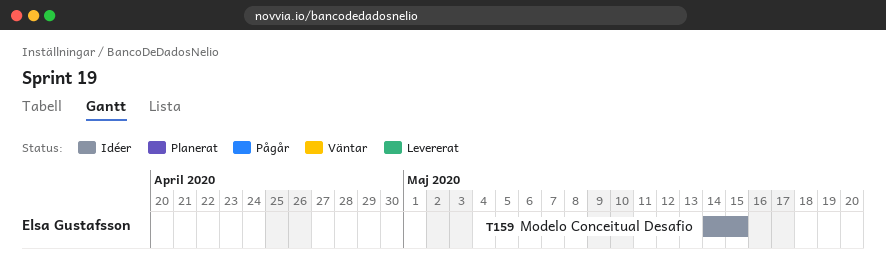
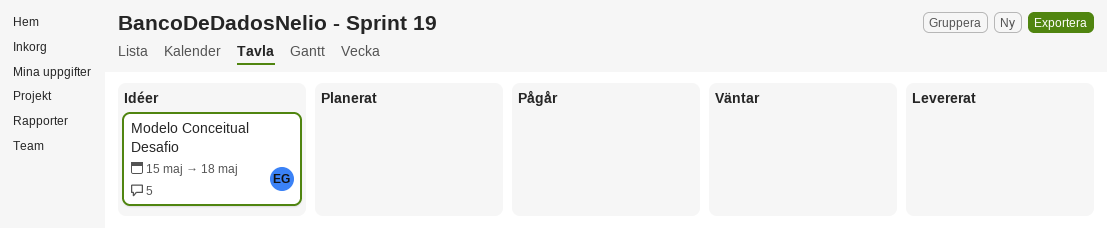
Modelo Conceitual Desafio, start: May 14 -> May 15
Modelo Conceitual Desafio, due: May 15 -> May 18

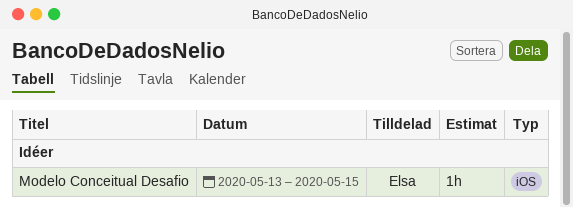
Modelo Conceitual Desafio, start: May 15 -> May 13
Modelo Conceitual Desafio, due: May 18 -> May 15

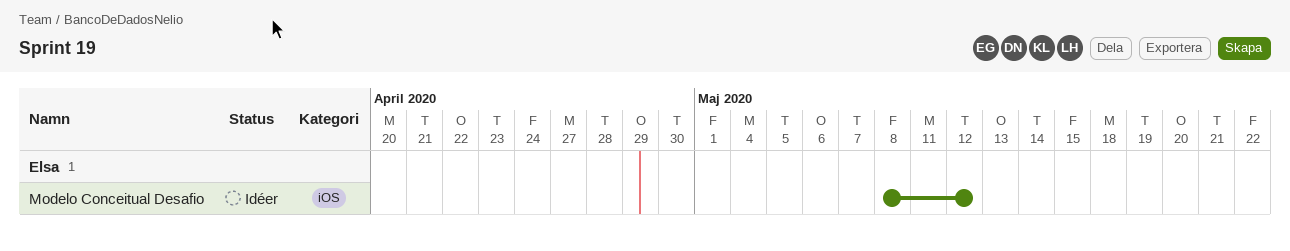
Modelo Conceitual Desafio, start: May 13 -> May 8
Modelo Conceitual Desafio, due: May 15 -> May 12

